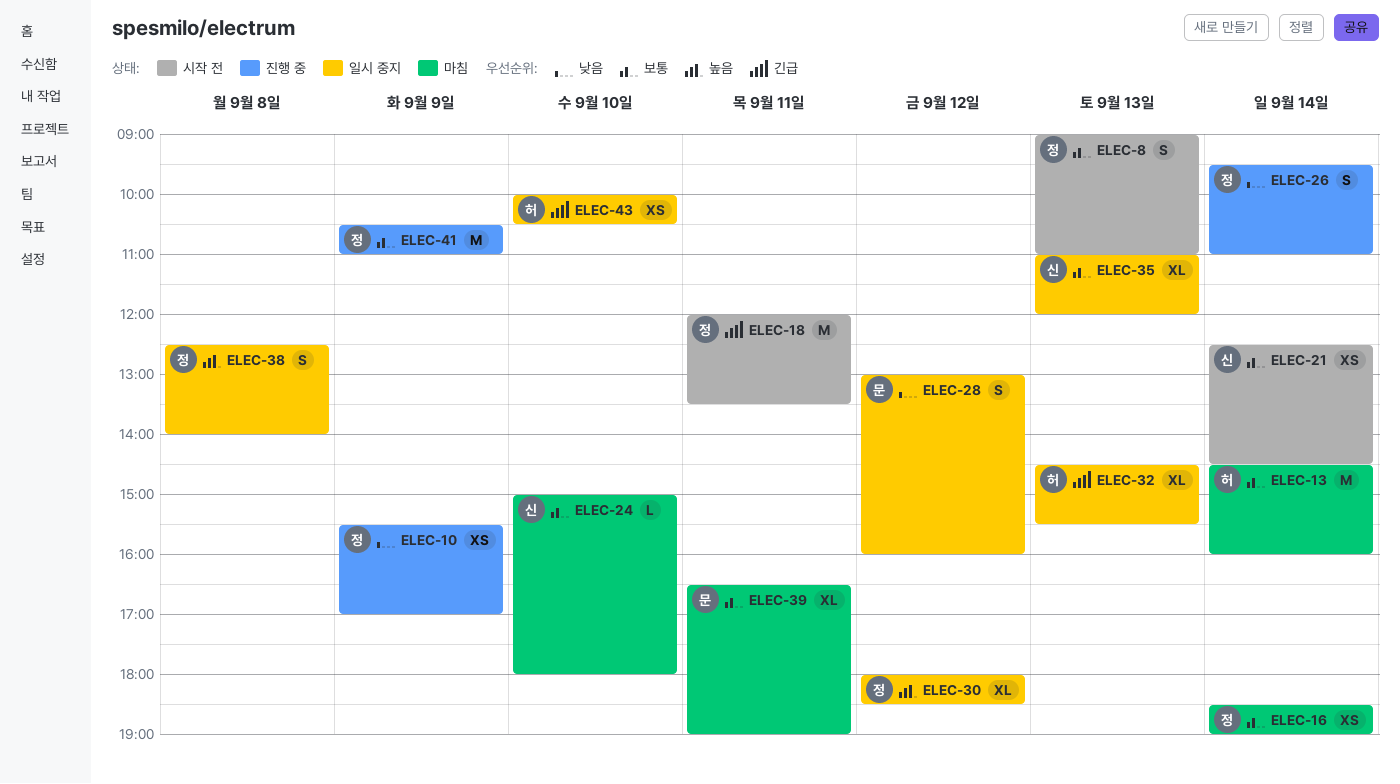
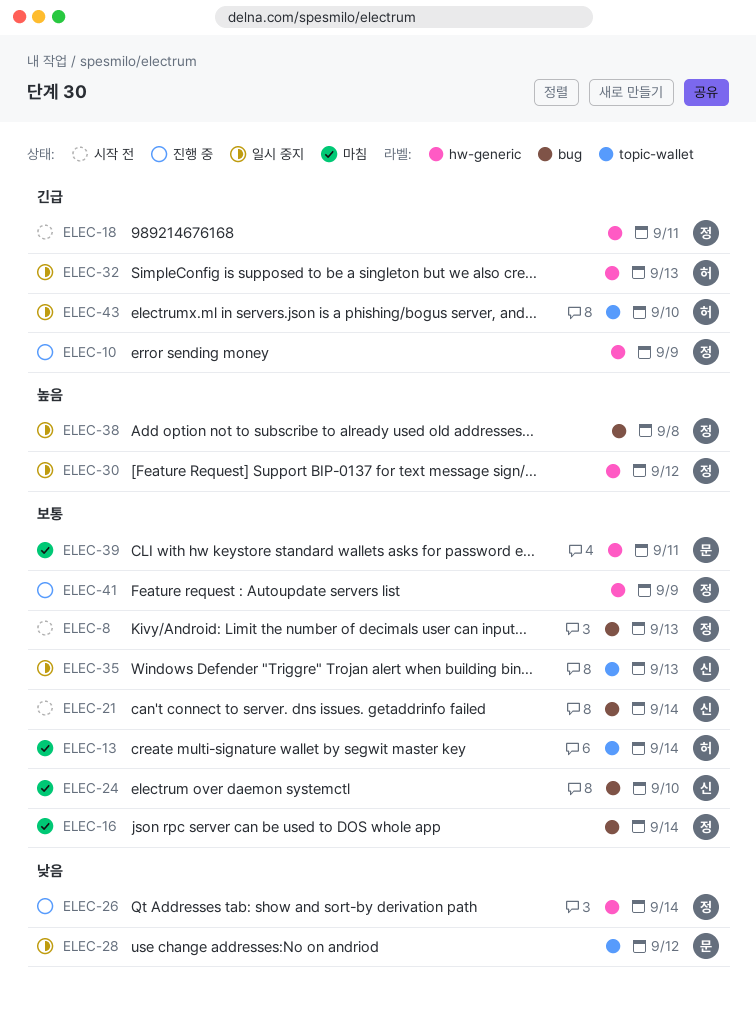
ELEC-10, priority: 낮음 -> 긴급

